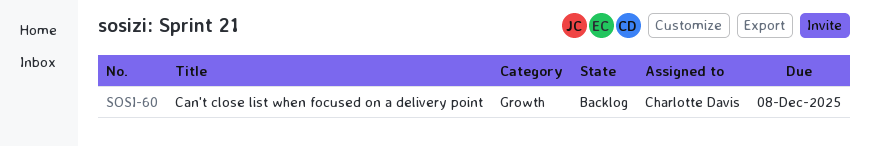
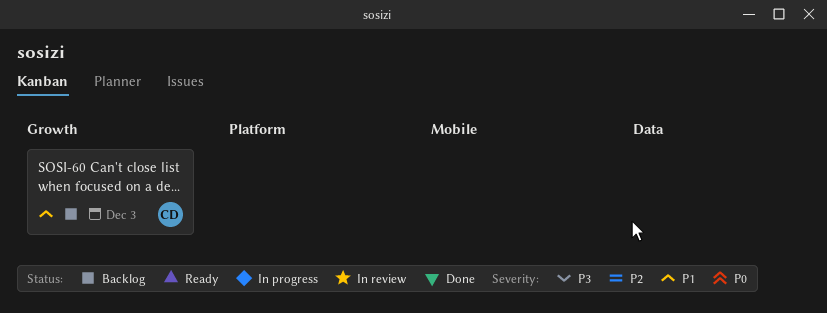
SOSI-60, due: Dec 8 -> Dec 3

